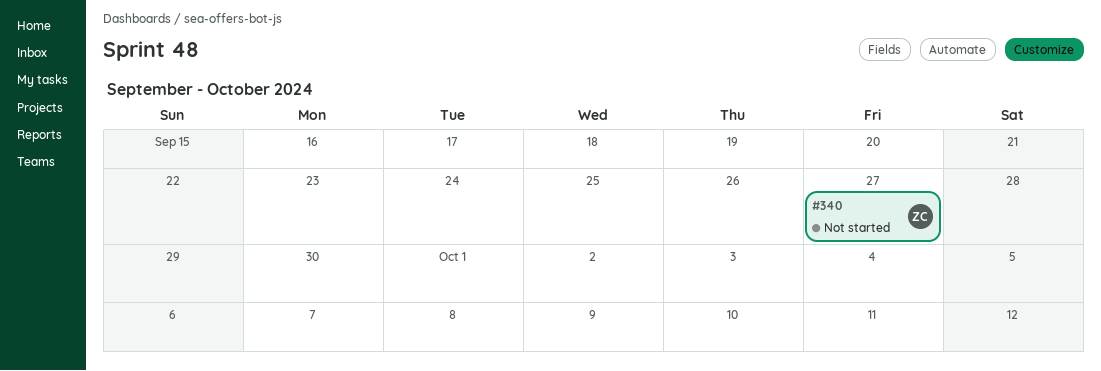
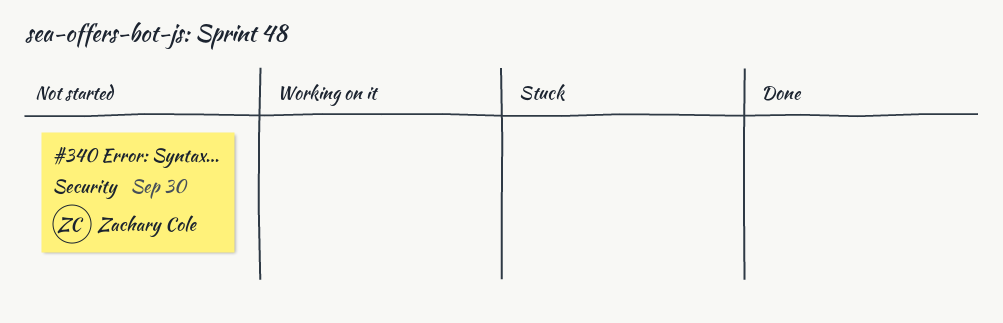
#340, due: Sep 27 -> Sep 30

